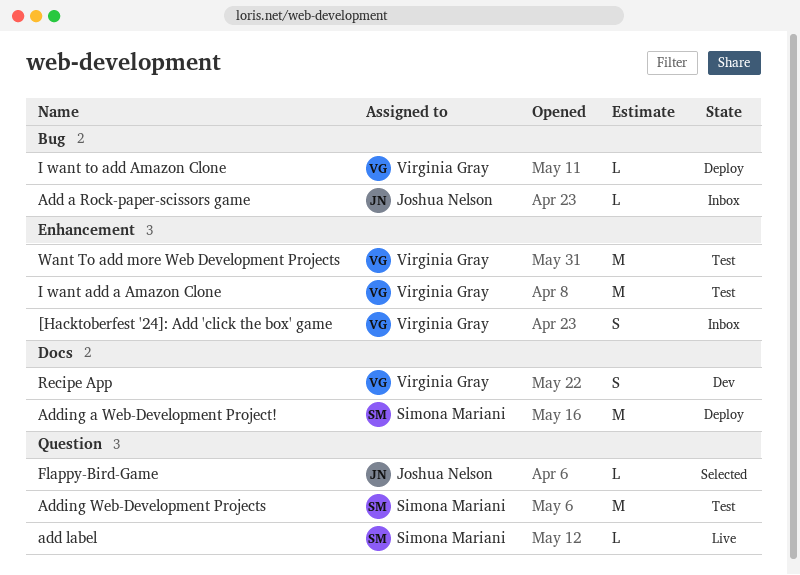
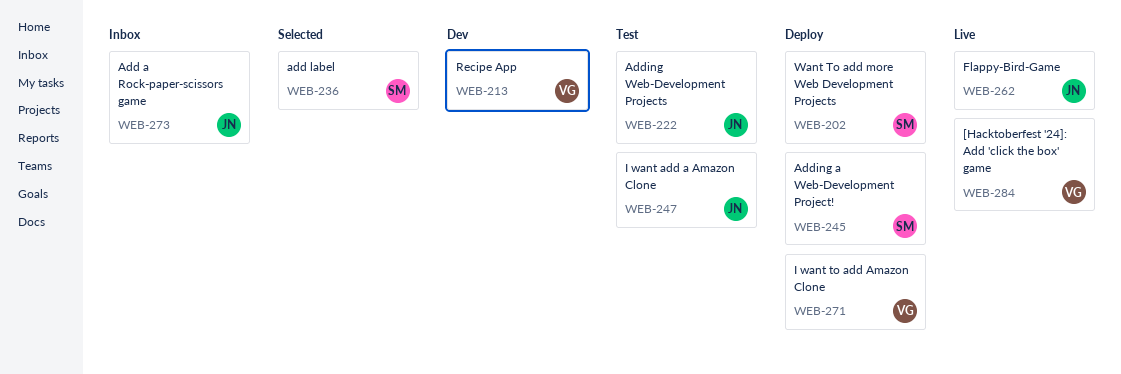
[Hacktoberfest '24]: Add 'click the box' game, status: Inbox -> Live
add label, status: Live -> Selected
Adding Web-Development Projects, owner: Simona Mariani -> Joshua Nelson
Flappy-Bird-Game, status: Selected -> Live
I want add a Amazon Clone, owner: Virginia Gray -> Joshua Nelson
Want To add more Web Development Projects, status: Test -> Deploy
Want To add more Web Development Projects, owner: Virginia Gray -> Simona Mariani

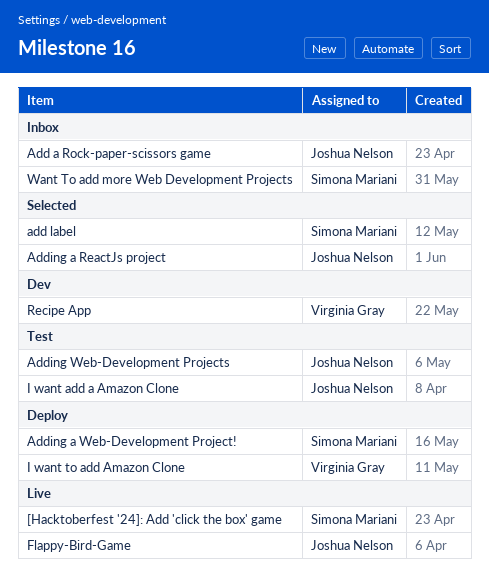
[Hacktoberfest '24]: Add 'click the box' game, owner: Virginia Gray -> Simona Mariani
Adding a ReactJs project: none -> present
Want To add more Web Development Projects, status: Deploy -> Inbox

